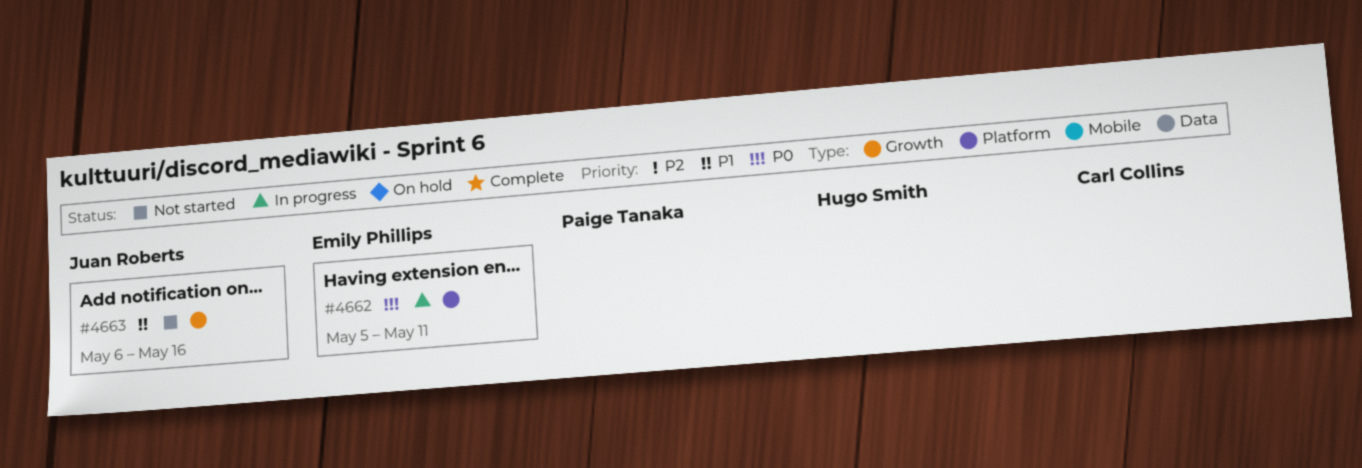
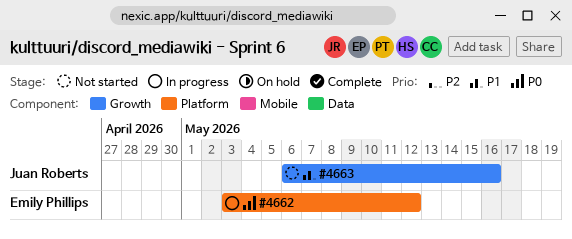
#4662, start: May 5 -> May 3
#4662, due: May 11 -> May 12

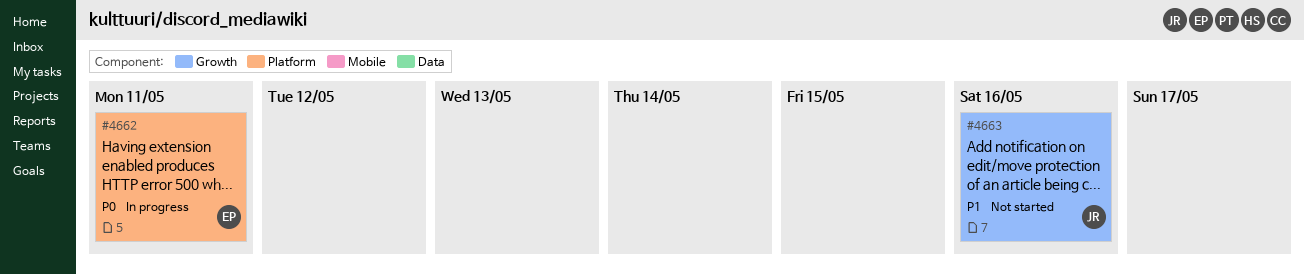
#4662, due: May 12 -> May 11

